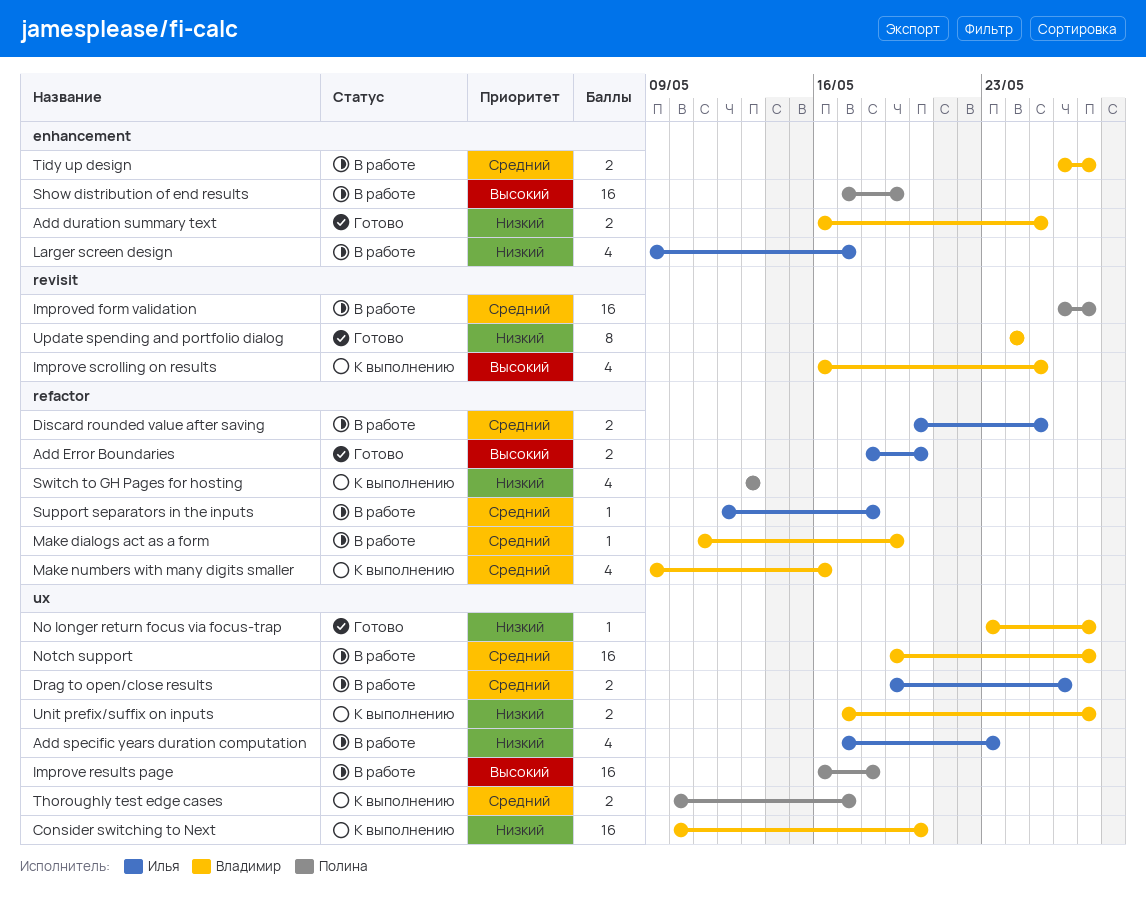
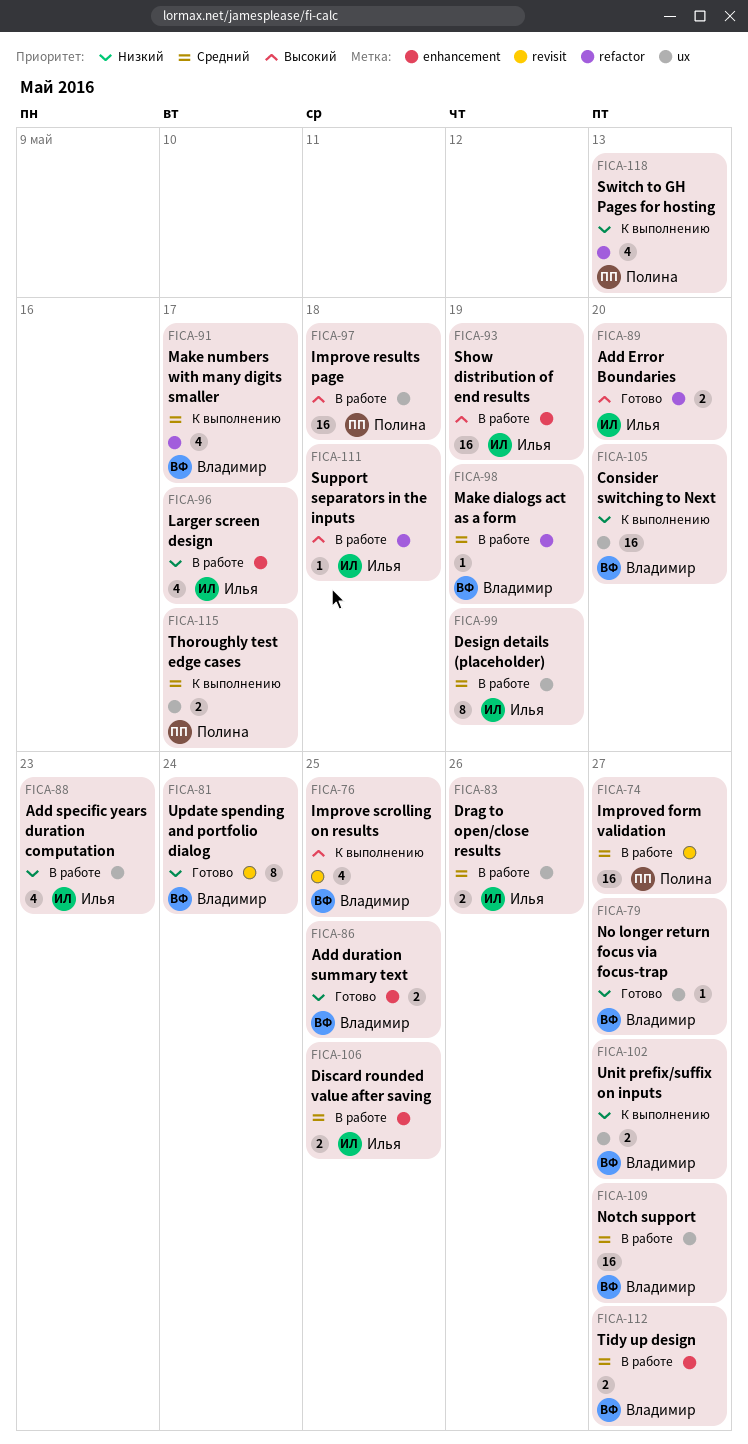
Design details (placeholder): none -> present
Discard rounded value after saving, label: refactor -> enhancement
Make numbers with many digits smaller, due: May 16 -> May 17
Show distribution of end results, owner: Полина -> Илья
Support separators in the inputs, priority: Средний -> Высокий

